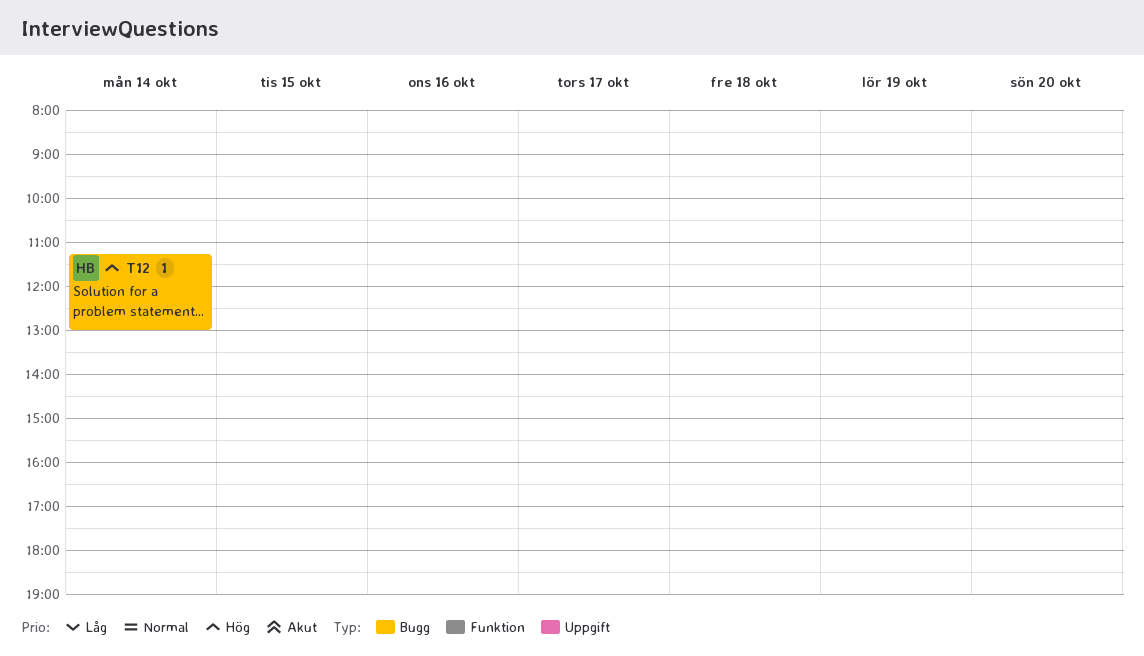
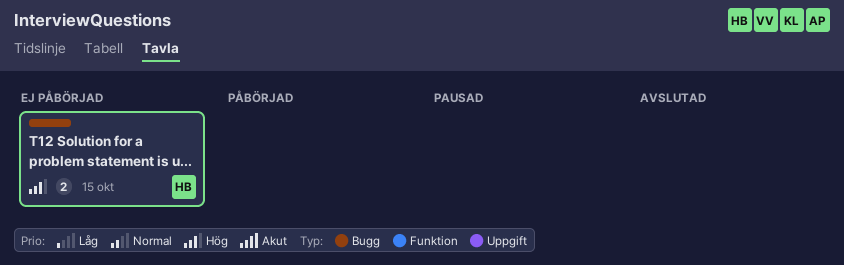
T12, estimate: 1 -> 2
T12, day: Oct 14 -> Oct 15

